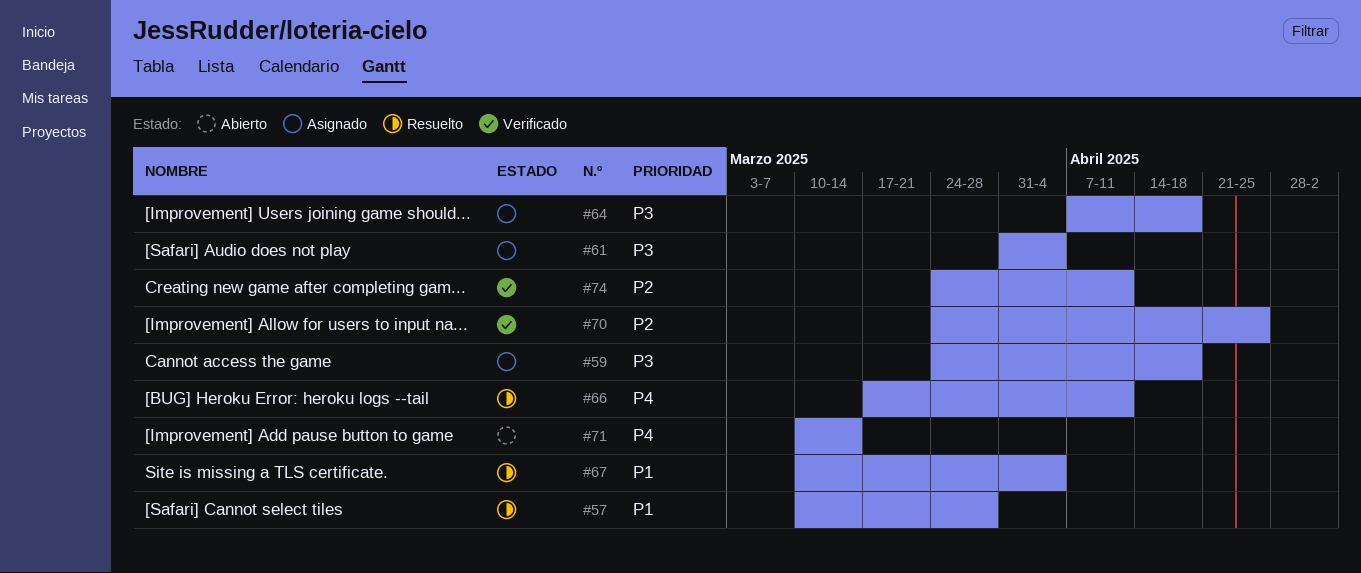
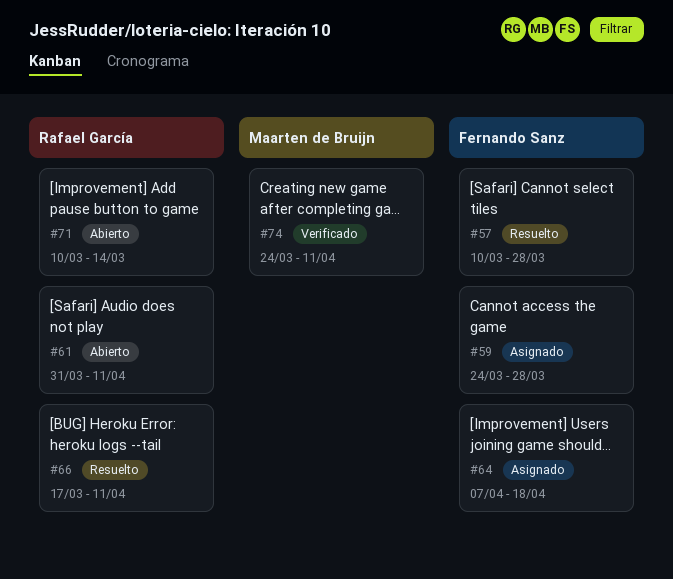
#59, due: Apr 18 -> Mar 28
#61, status: Asignado -> Abierto
#61, due: Apr 4 -> Apr 11
#67: present -> none
#70: present -> none

